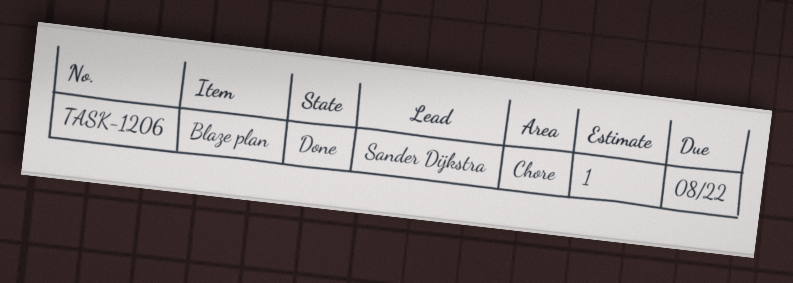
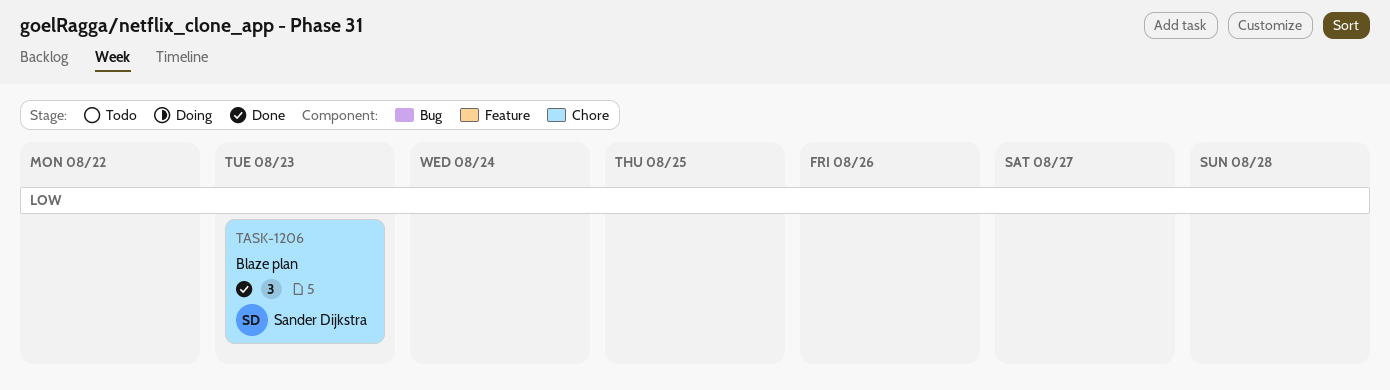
TASK-1206, estimate: 1 -> 3
TASK-1206, due: Aug 22 -> Aug 23

